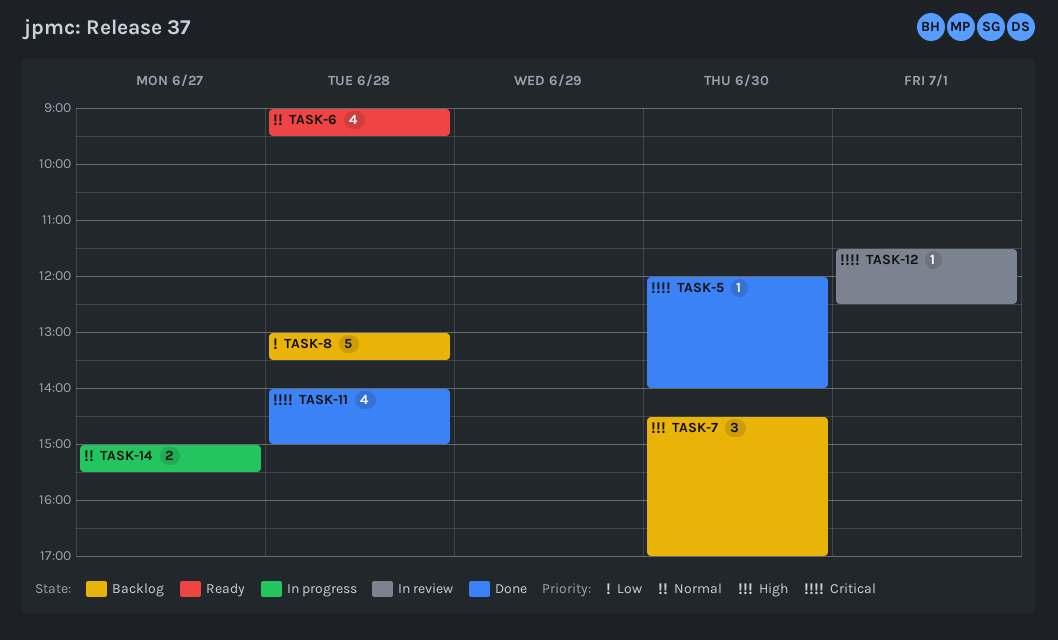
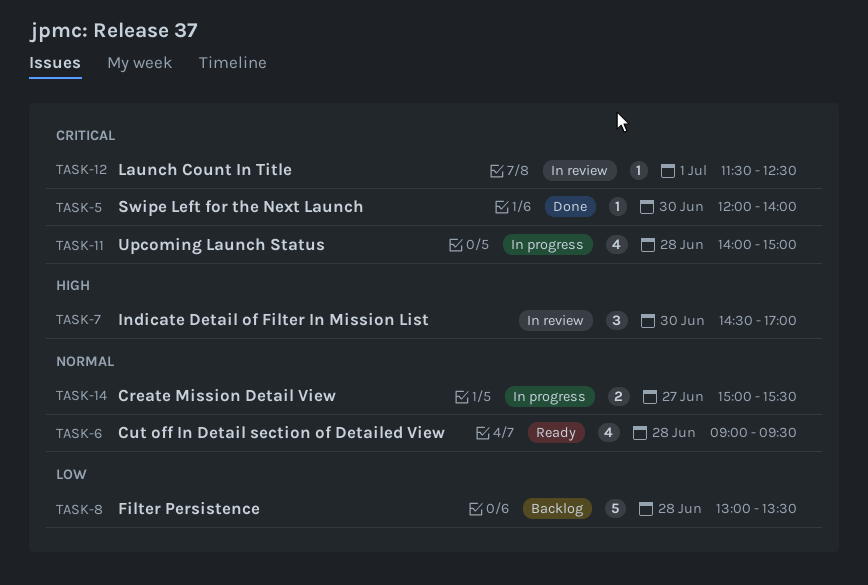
TASK-7, status: Backlog -> In review
TASK-11, status: Done -> In progress

